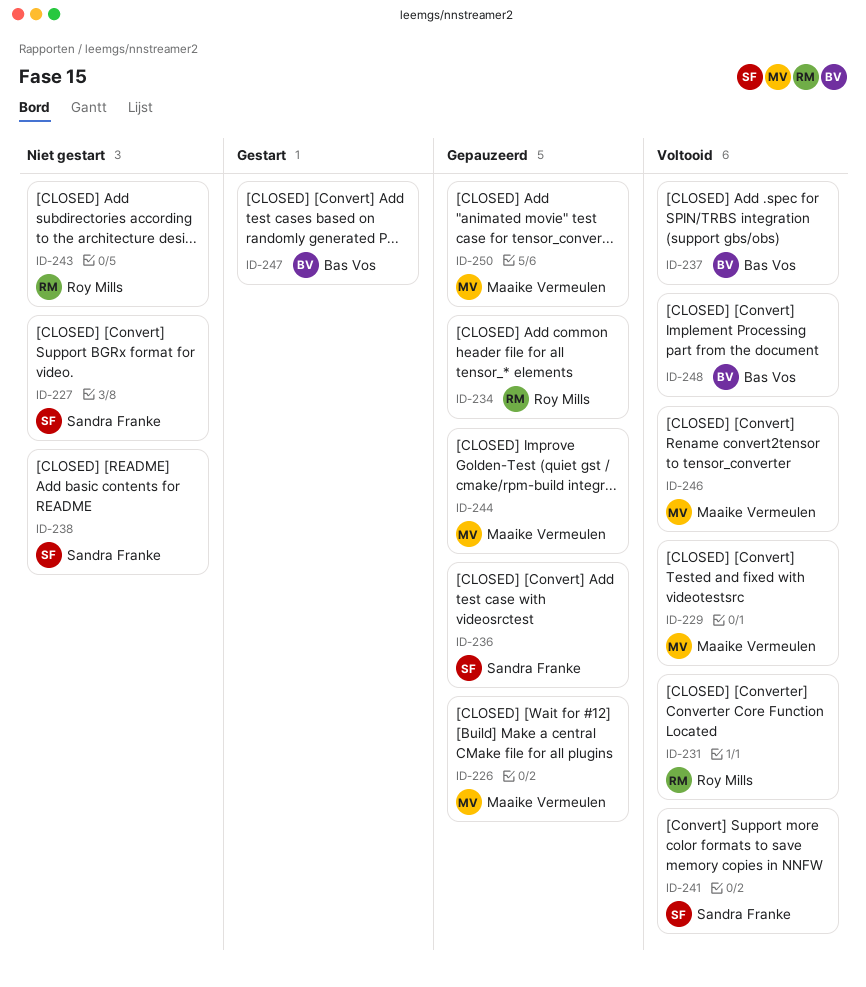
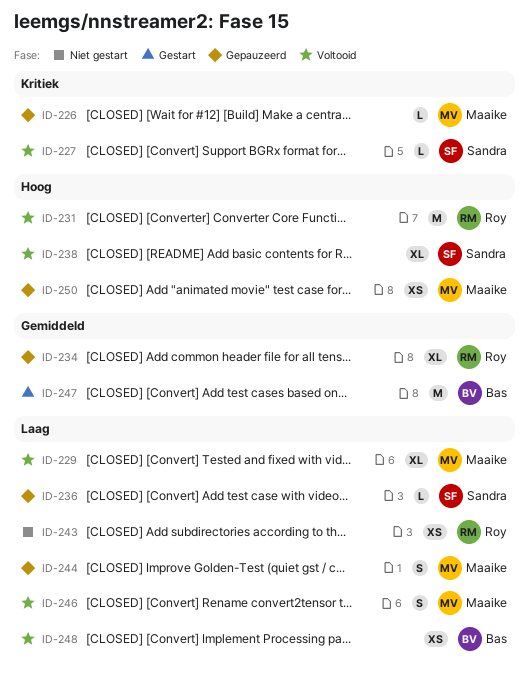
ID-227, status: Niet gestart -> Voltooid
ID-237: present -> none
ID-238, status: Niet gestart -> Voltooid
ID-241: present -> none

